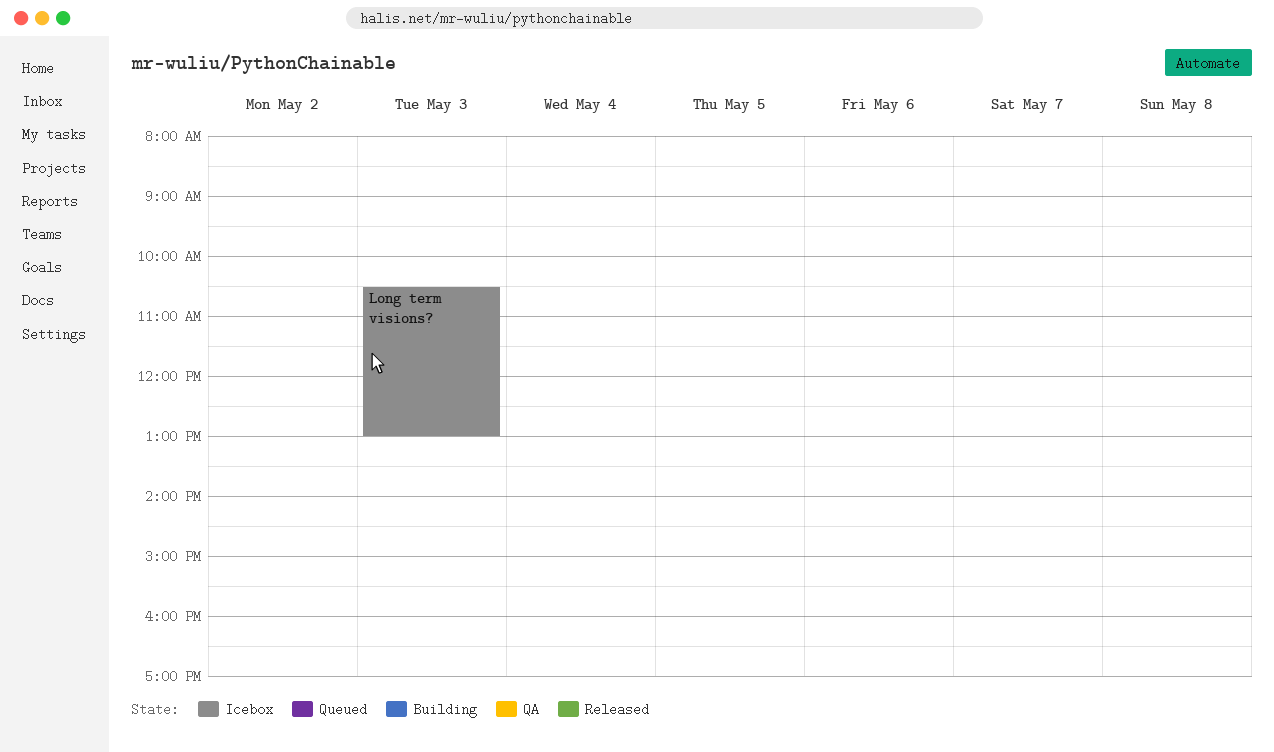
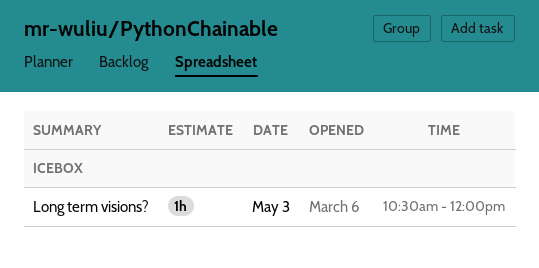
Long term visions?, ends: 13:00 -> 12:00

